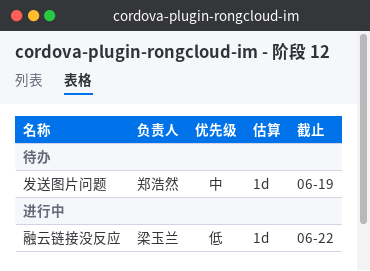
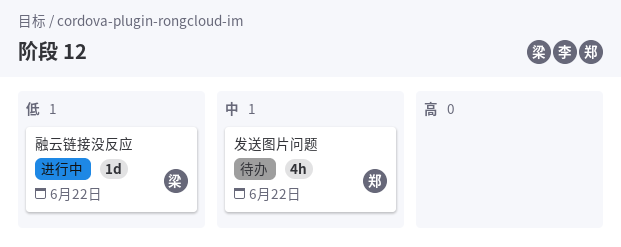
发送图片问题, estimate: 1d -> 4h
发送图片问题, due: Jun 19 -> Jun 22

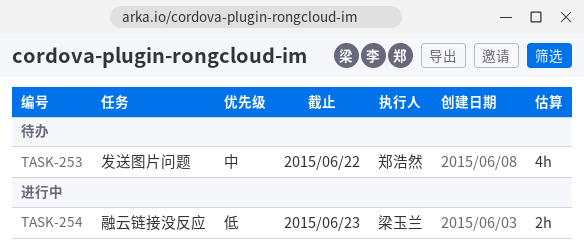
融云链接没反应, estimate: 1d -> 2h
融云链接没反应, due: Jun 22 -> Jun 23

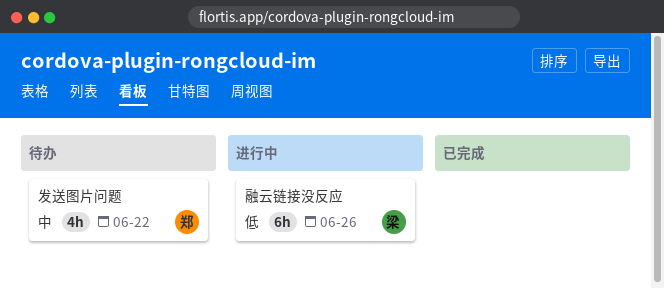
融云链接没反应, estimate: 2h -> 6h
融云链接没反应, due: Jun 23 -> Jun 26

